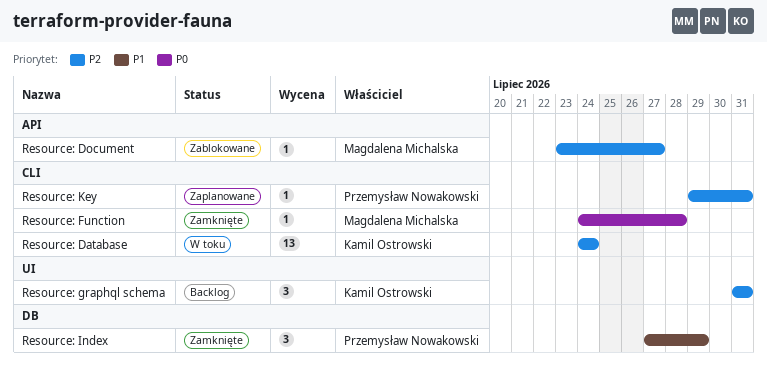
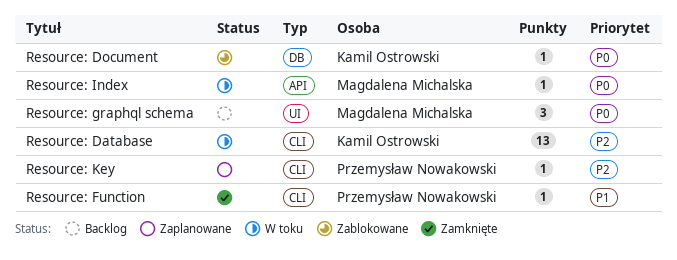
Resource: Document, owner: Magdalena Michalska -> Kamil Ostrowski
Resource: Document, priority: P2 -> P0
Resource: Document, label: API -> DB
Resource: Function, owner: Magdalena Michalska -> Przemysław Nowakowski
Resource: Function, priority: P0 -> P1
Resource: graphql schema, owner: Kamil Ostrowski -> Magdalena Michalska
Resource: graphql schema, priority: P2 -> P0
Resource: Index, status: Zamknięte -> W toku
Resource: Index, owner: Przemysław Nowakowski -> Magdalena Michalska
Resource: Index, priority: P1 -> P0
Resource: Index, label: DB -> API
Resource: Index, estimate: 3 -> 1

